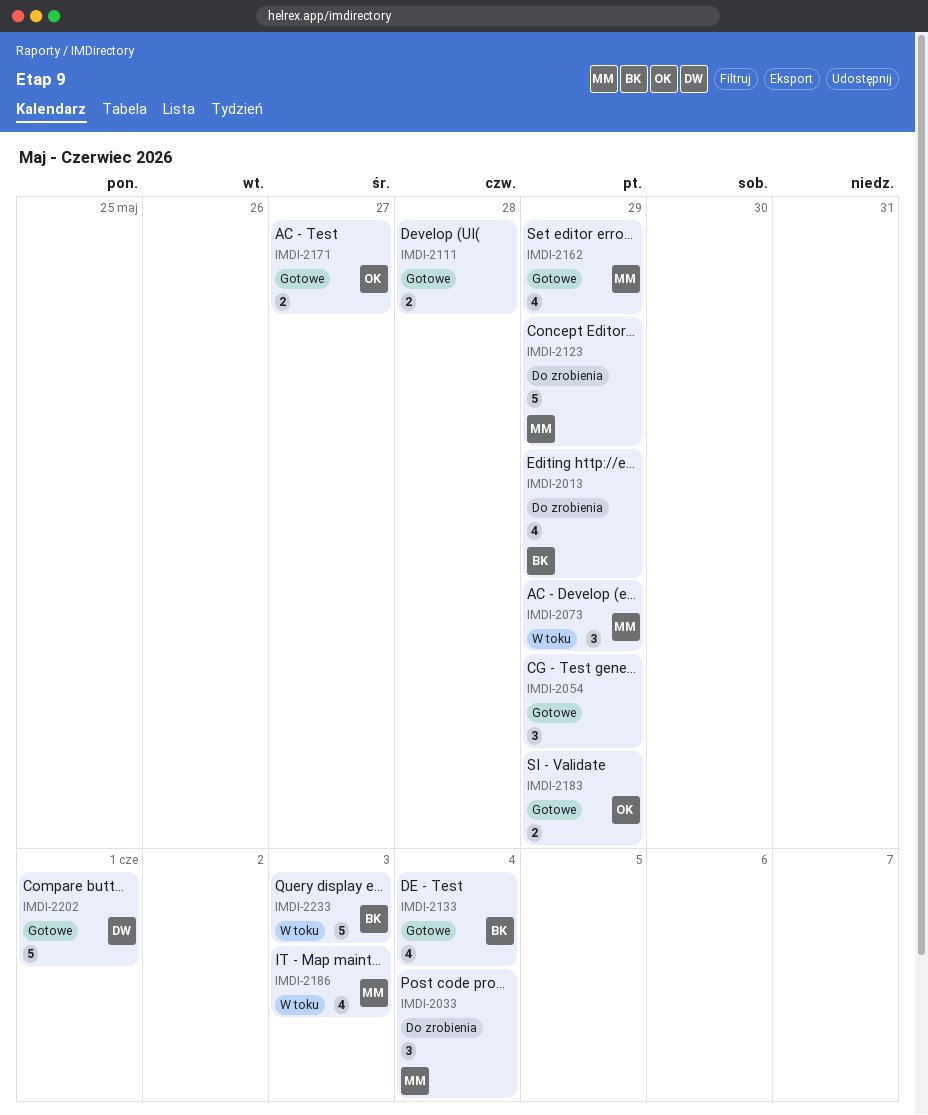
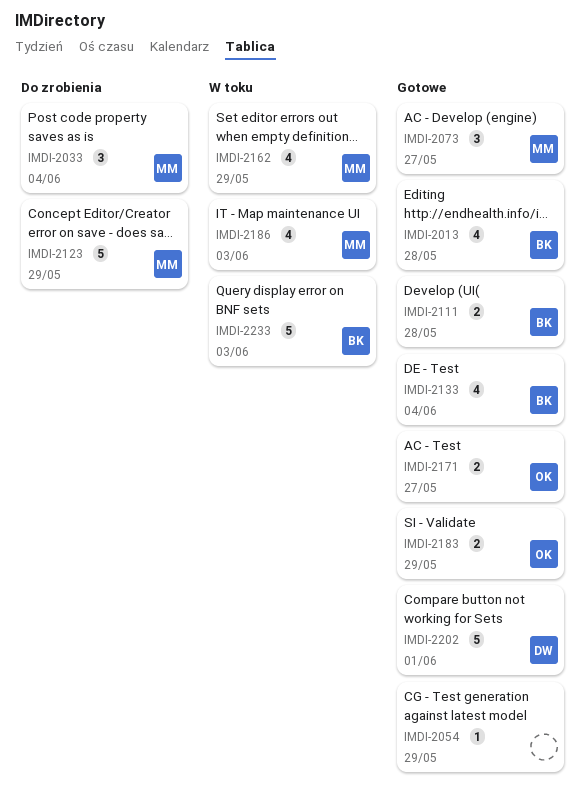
IMDI-2013, status: Do zrobienia -> Gotowe
IMDI-2013, due: May 29 -> May 28
IMDI-2054, estimate: 3 -> 1
IMDI-2073, status: W toku -> Gotowe
IMDI-2073, due: May 29 -> May 27
IMDI-2111, owner: none -> BK
IMDI-2162, status: Gotowe -> W toku

